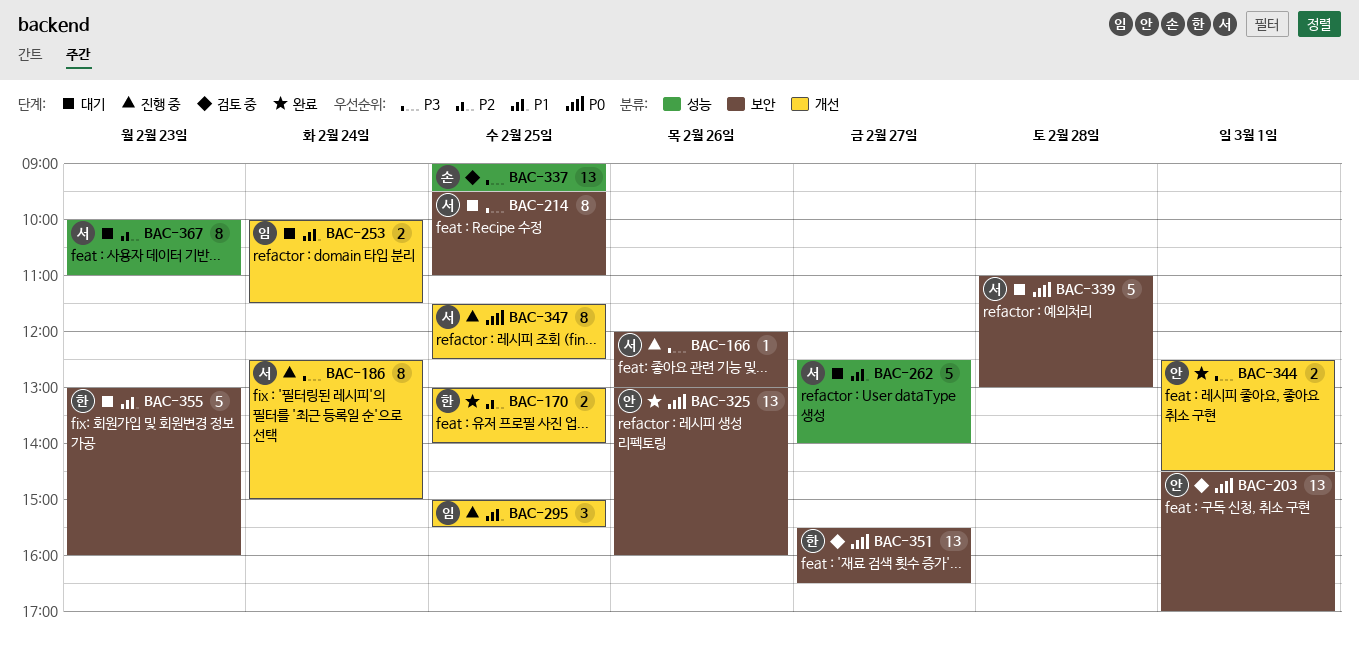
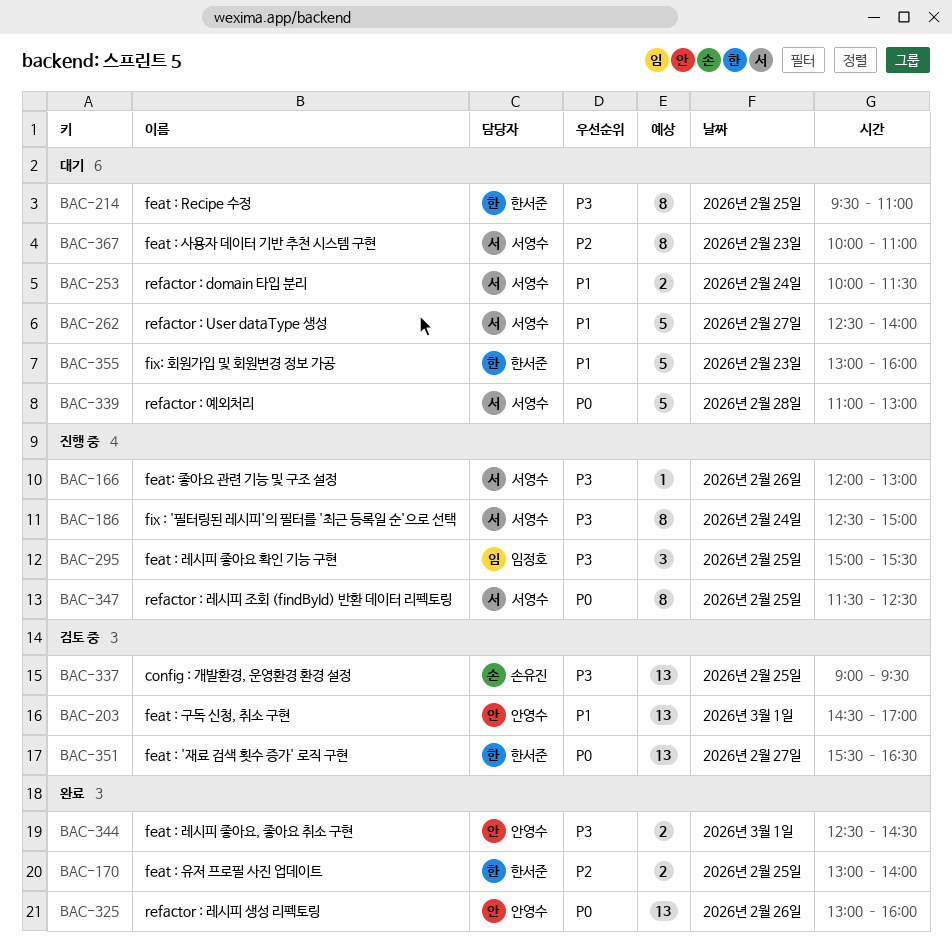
BAC-203, priority: P0 -> P1
BAC-214, owner: 서영수 -> 한서준
BAC-253, owner: 임정호 -> 서영수
BAC-295, priority: P1 -> P3

